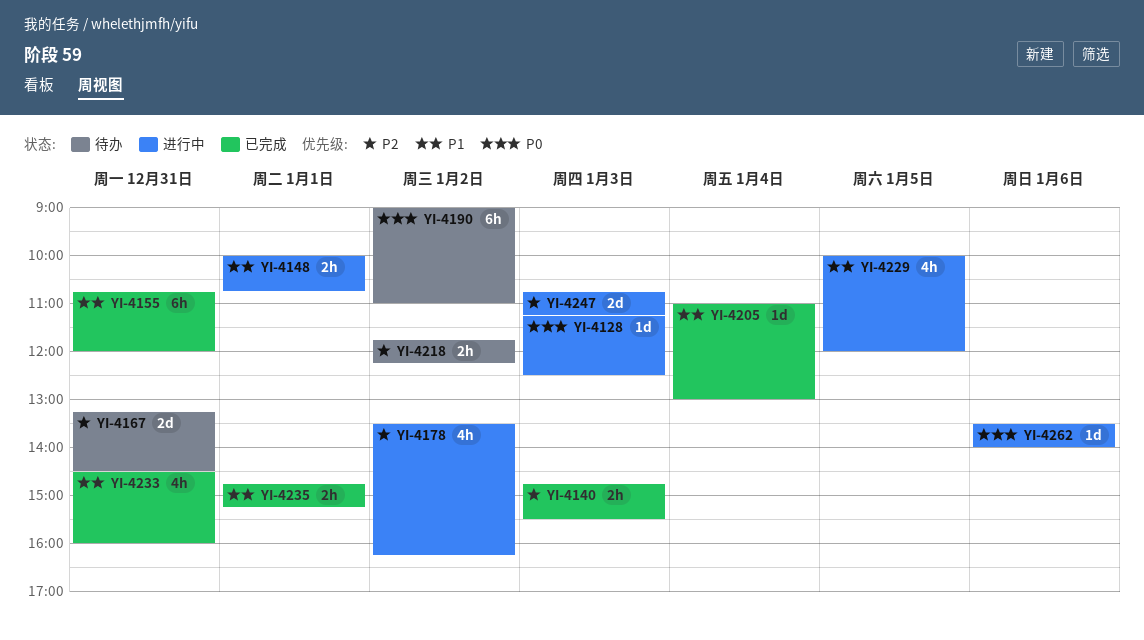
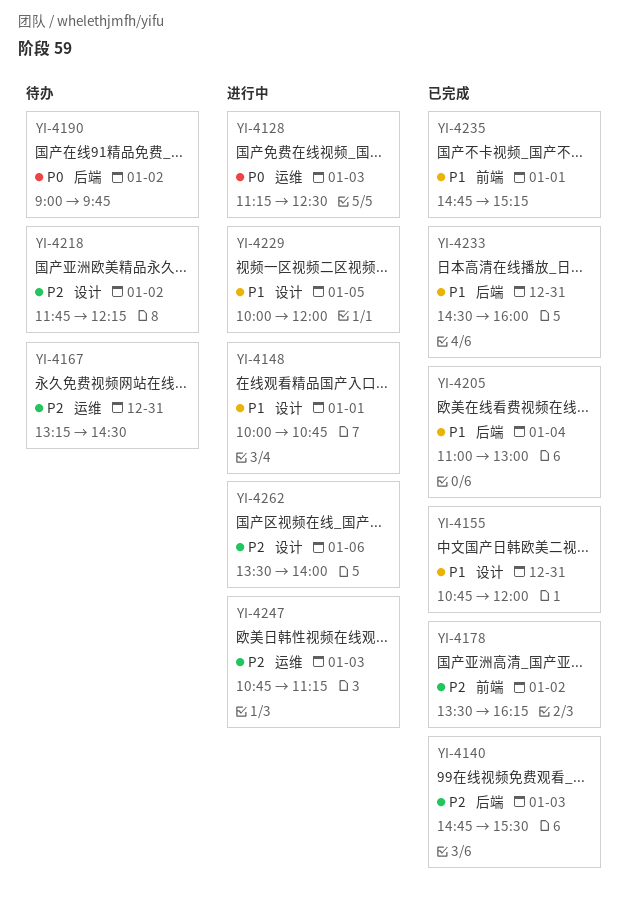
YI-4178, status: 进行中 -> 已完成
YI-4190, ends: 11:00 -> 09:45
YI-4262, priority: P0 -> P2

